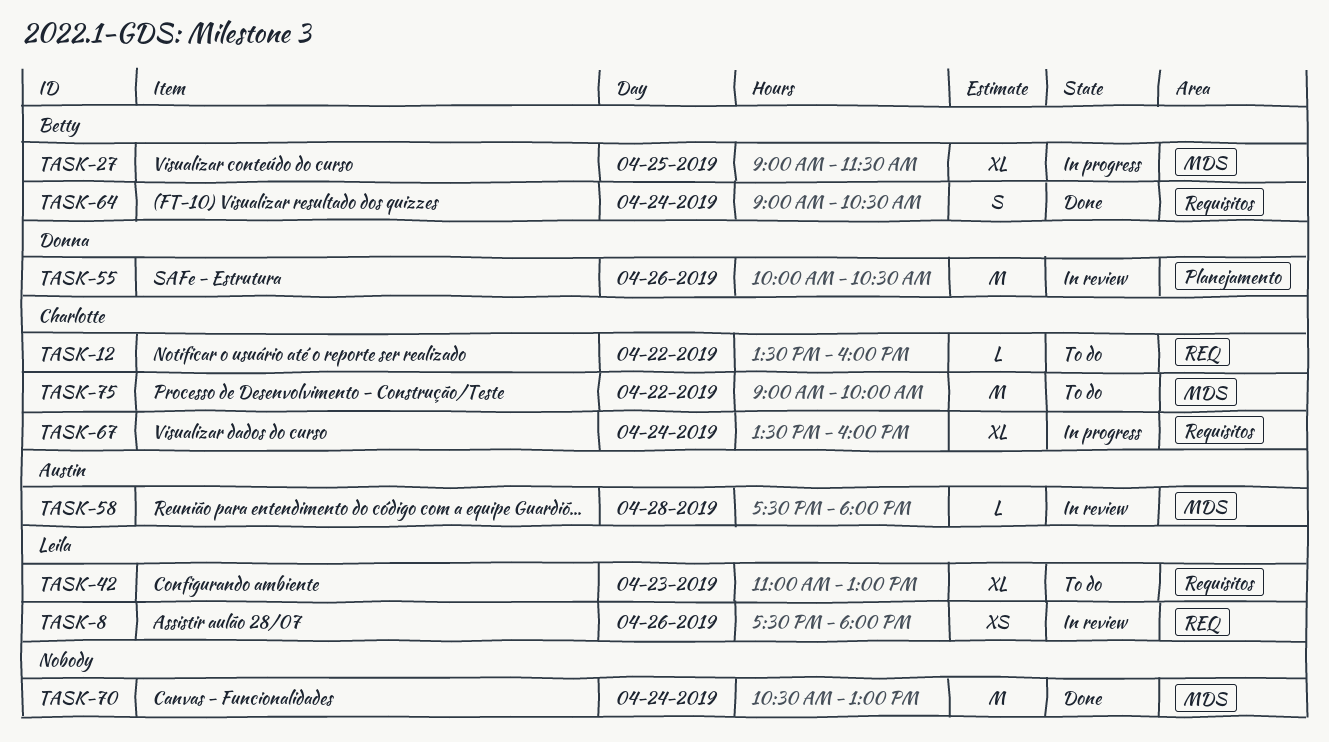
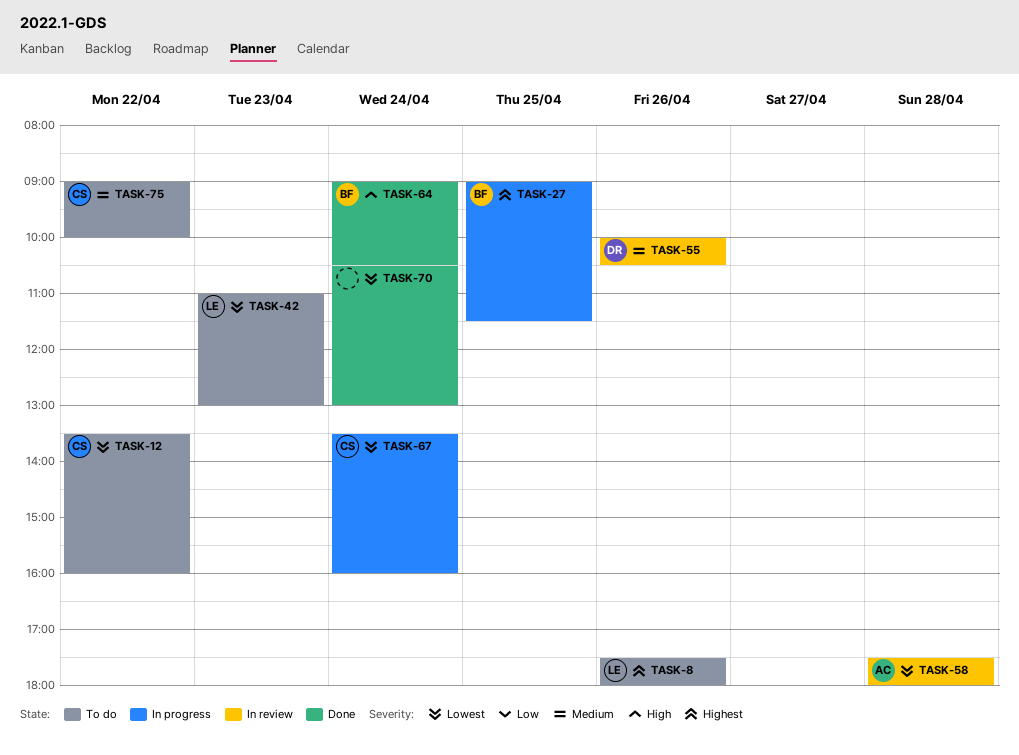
TASK-8, status: In review -> To do

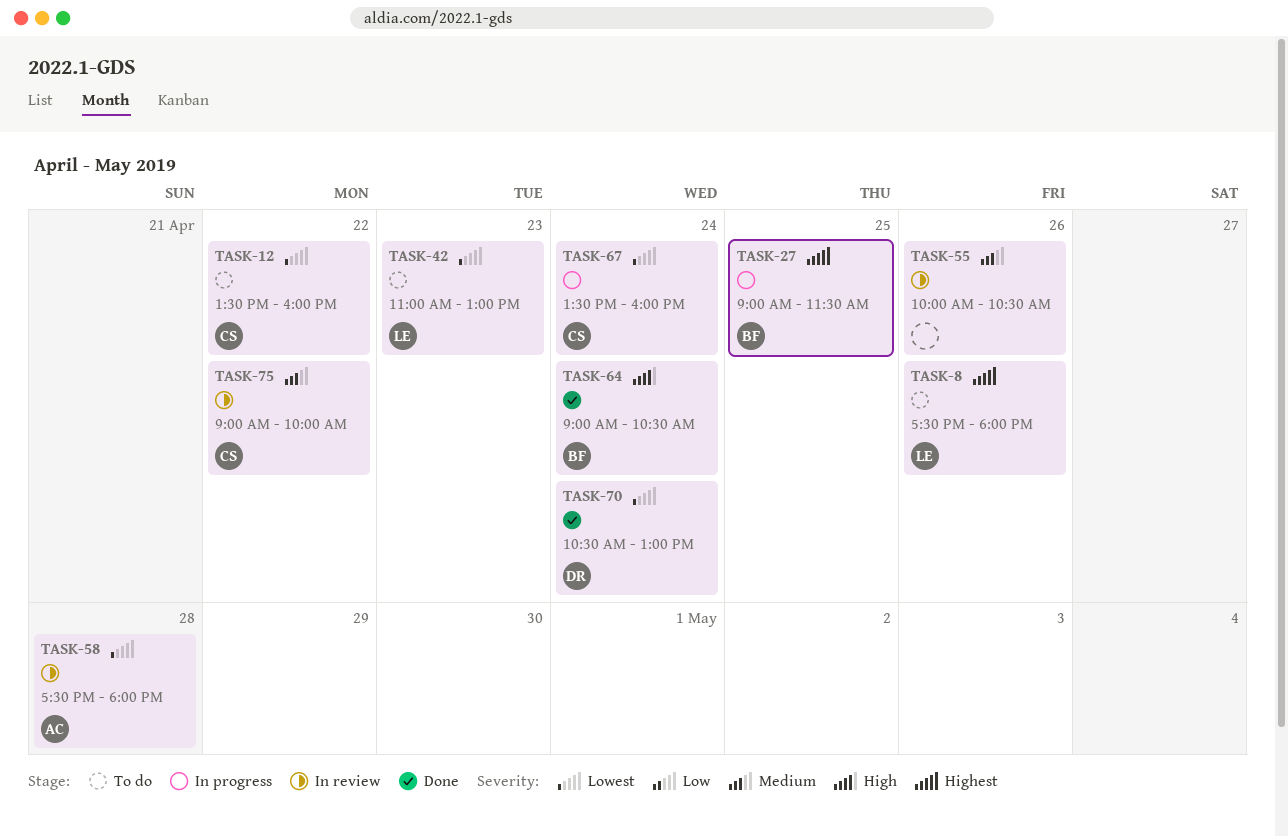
TASK-55, owner: DR -> none
TASK-70, owner: none -> DR
TASK-75, status: To do -> In review

